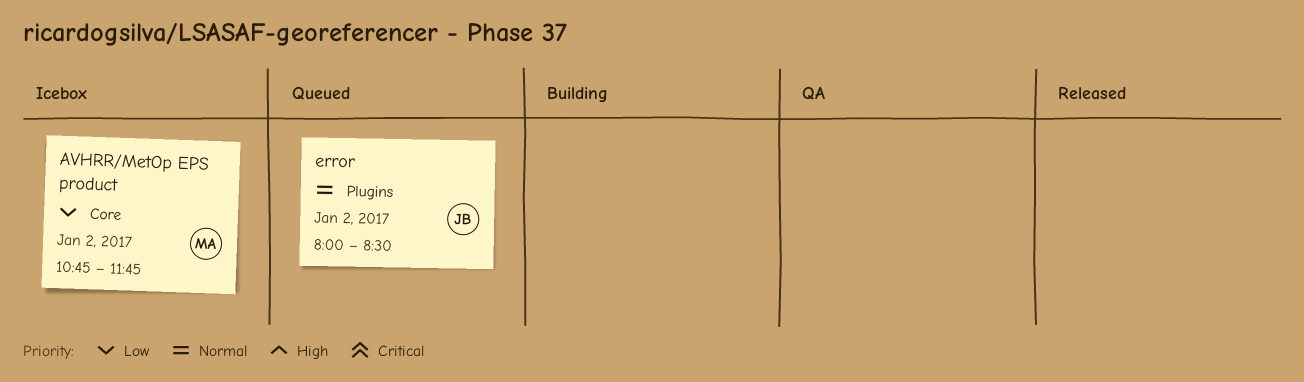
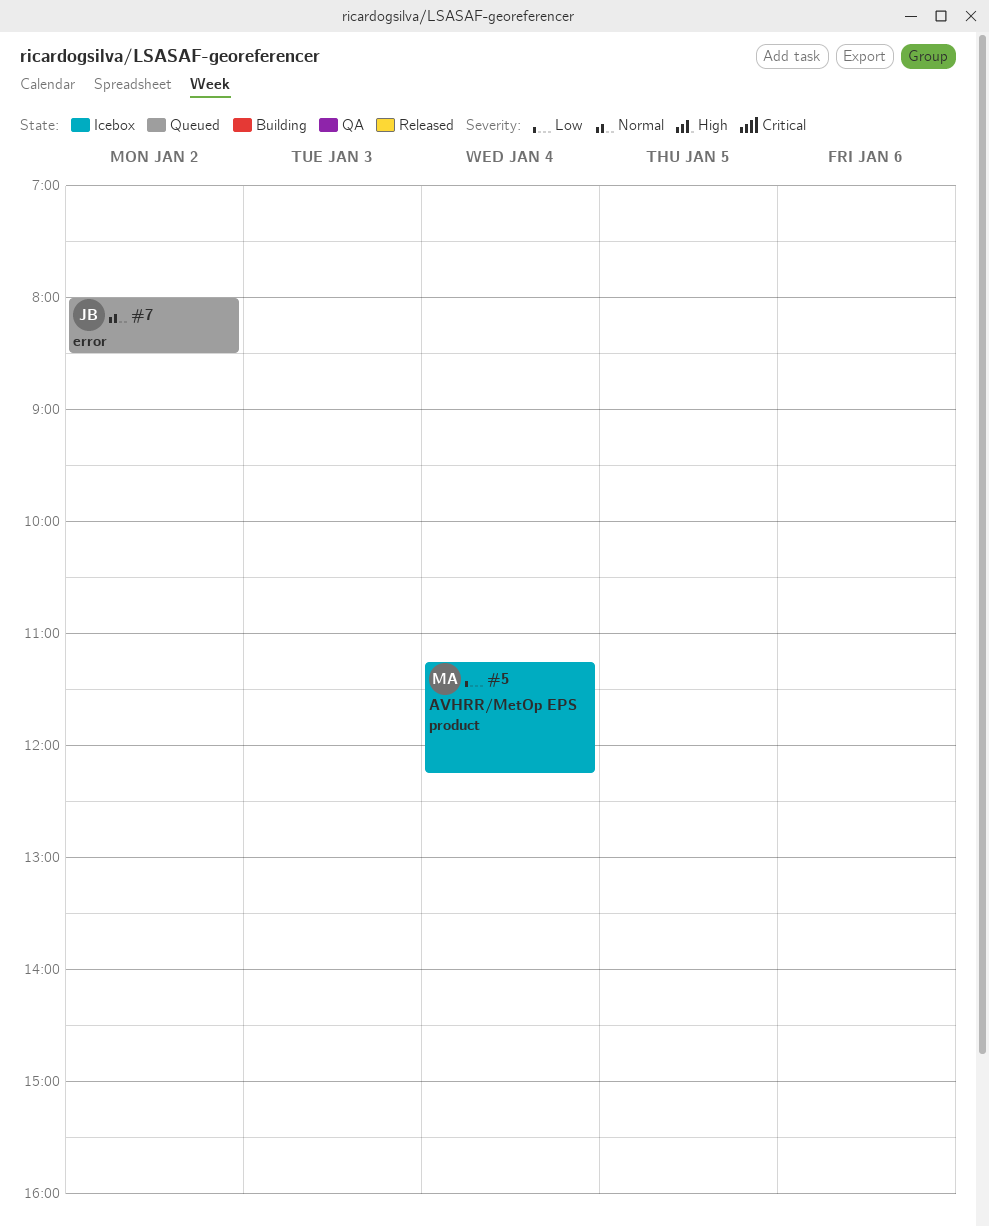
AVHRR/MetOp EPS product, day: Jan 2 -> Jan 4
AVHRR/MetOp EPS product, begins: 10:45 -> 11:15
AVHRR/MetOp EPS product, ends: 11:45 -> 12:15

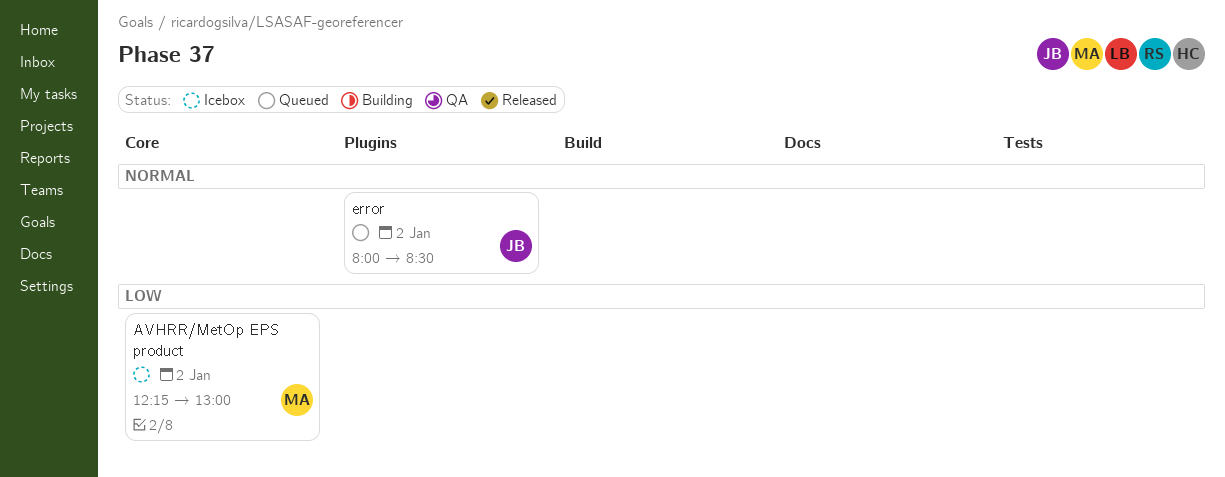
AVHRR/MetOp EPS product, day: Jan 4 -> Jan 2
AVHRR/MetOp EPS product, begins: 11:15 -> 12:15
AVHRR/MetOp EPS product, ends: 12:15 -> 13:00

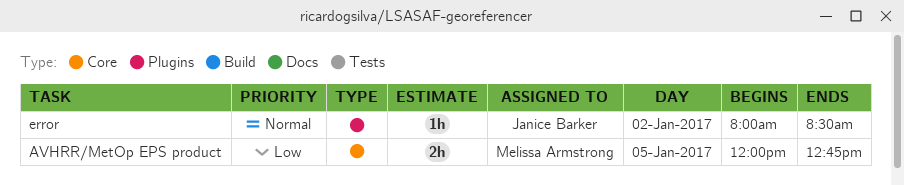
AVHRR/MetOp EPS product, day: Jan 2 -> Jan 5
AVHRR/MetOp EPS product, begins: 12:15 -> 12:00
AVHRR/MetOp EPS product, ends: 13:00 -> 12:45

